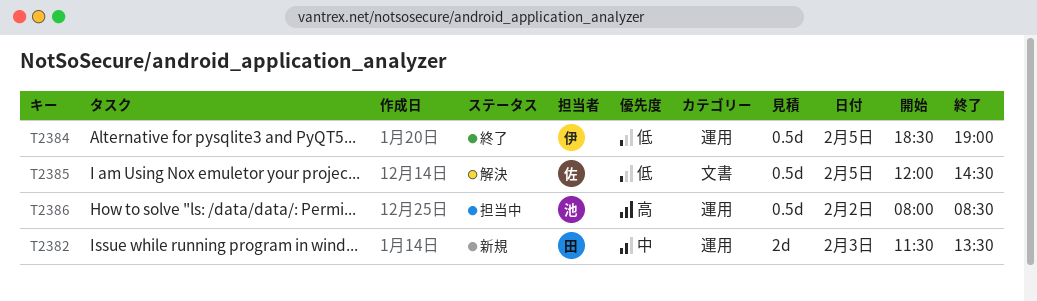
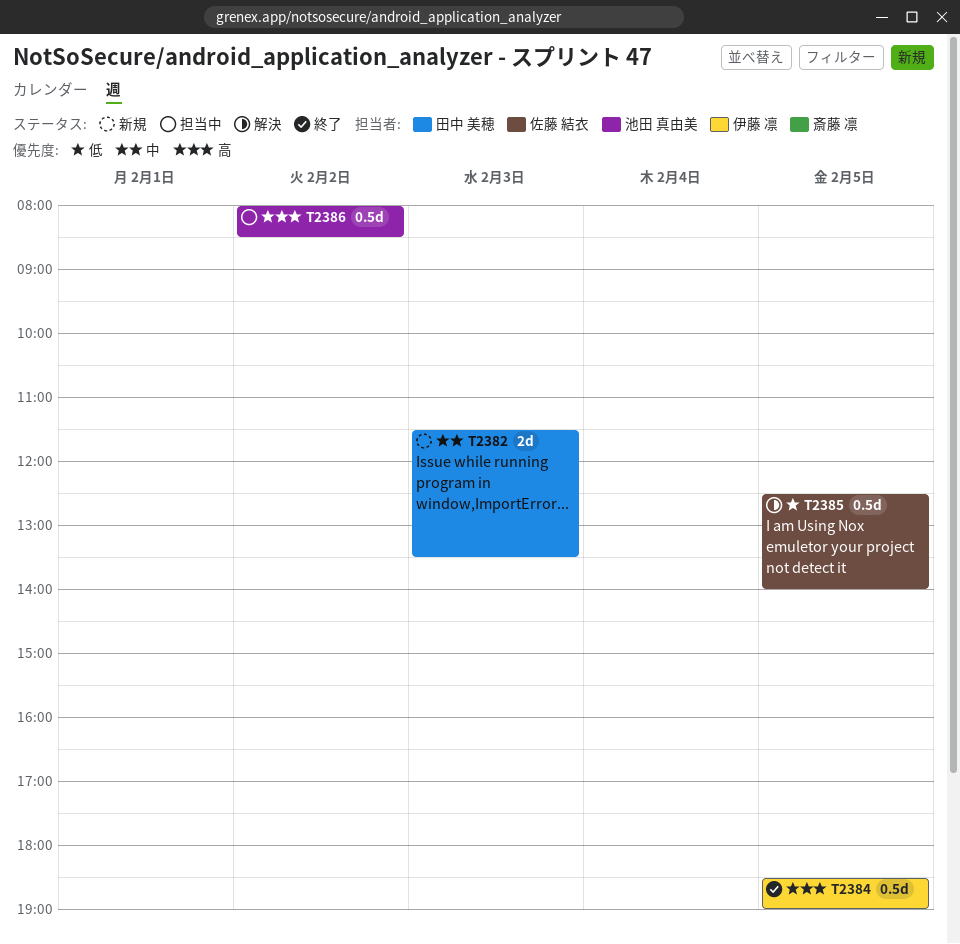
T2384, priority: 低 -> 高
T2385, begins: 12:00 -> 12:30
T2385, ends: 14:30 -> 14:00

